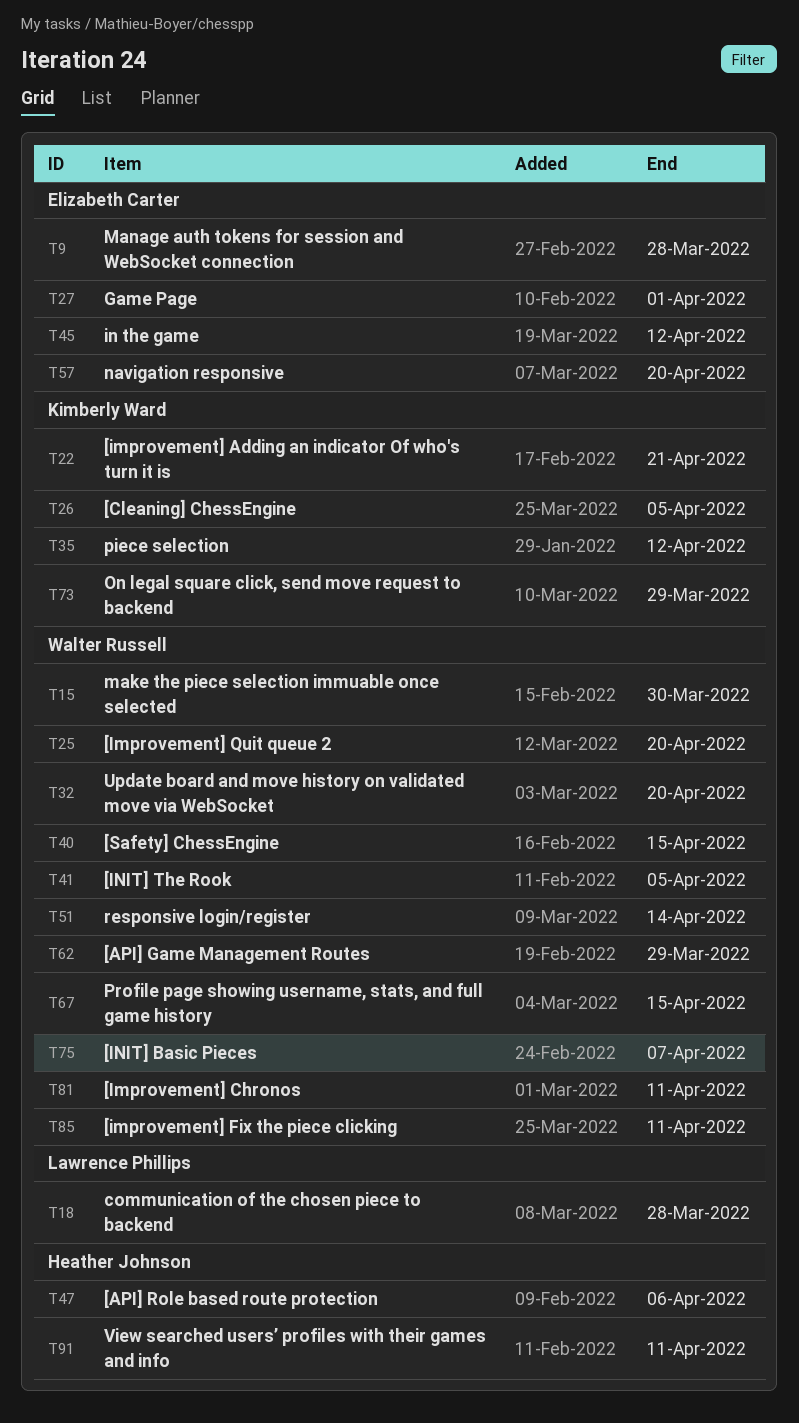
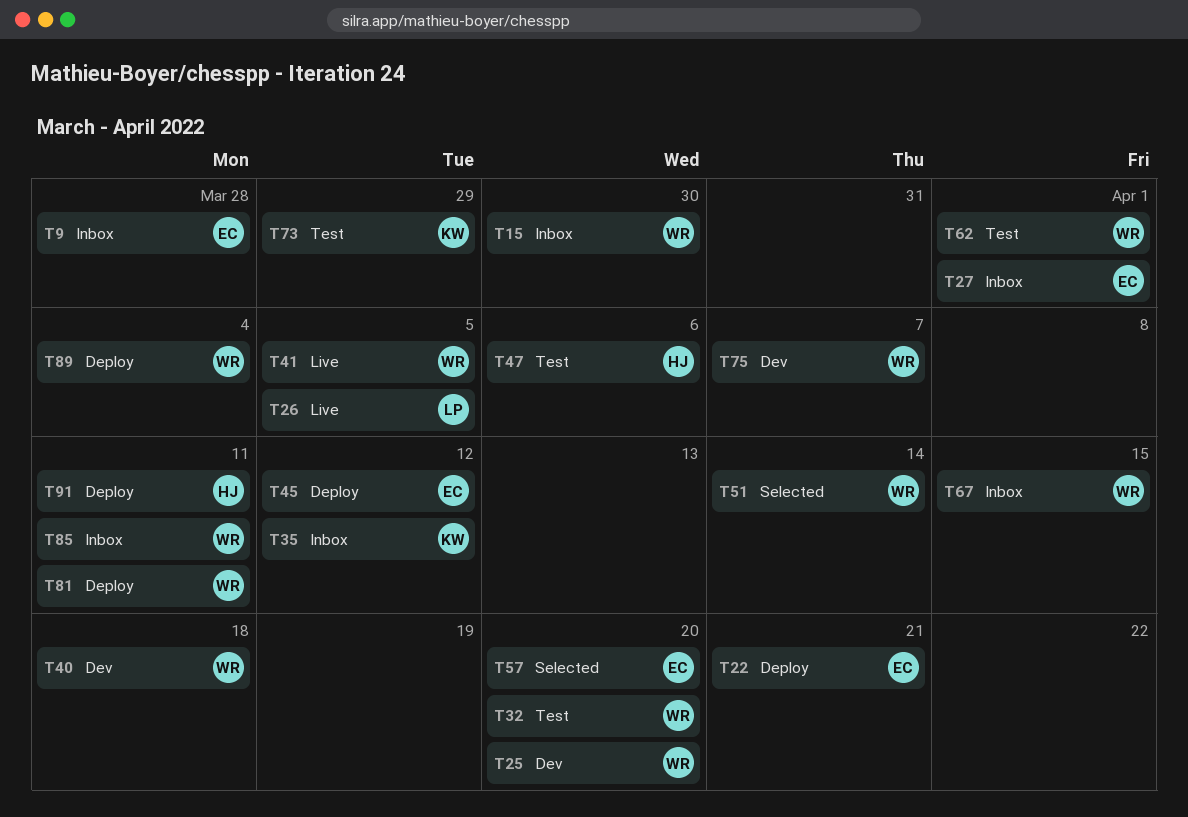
T18: present -> none
T22, owner: Kimberly Ward -> Elizabeth Carter
T26, owner: Kimberly Ward -> Lawrence Phillips
T40, due: Apr 15 -> Apr 18
T62, due: Mar 29 -> Apr 1
T89: none -> present

